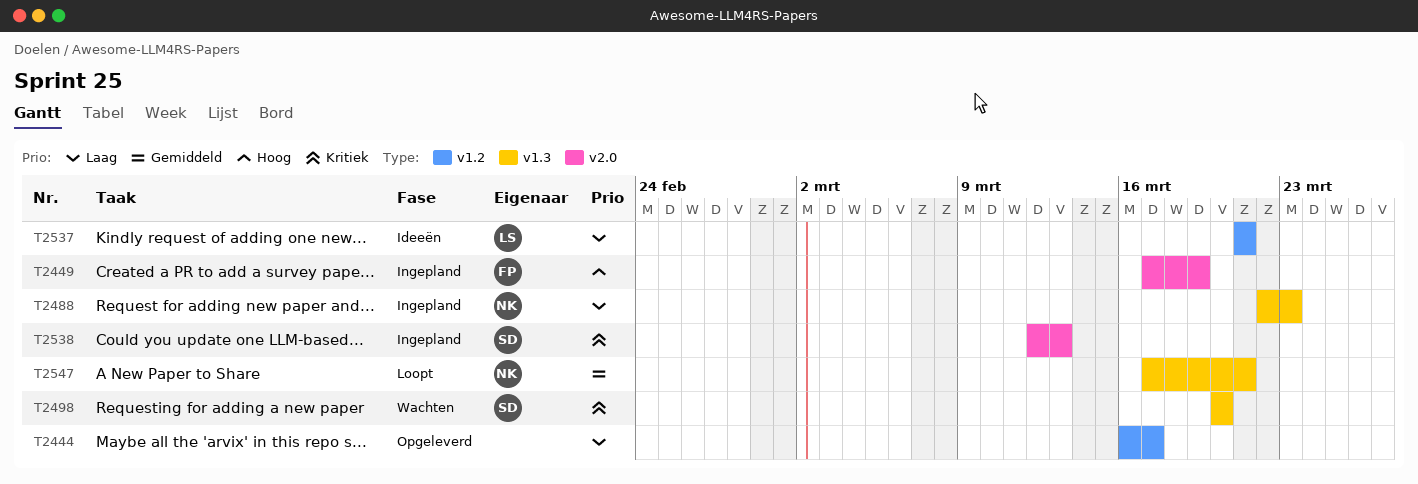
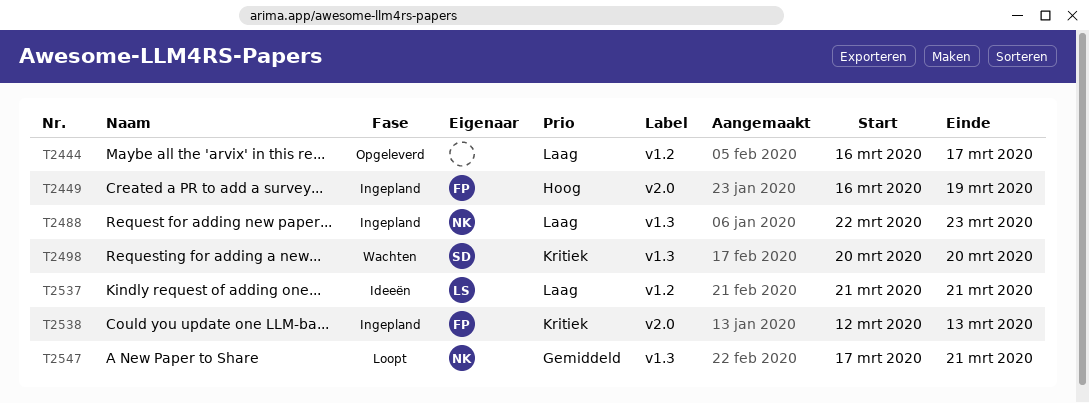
T2449, start: Mar 17 -> Mar 16
T2538, owner: SD -> FP

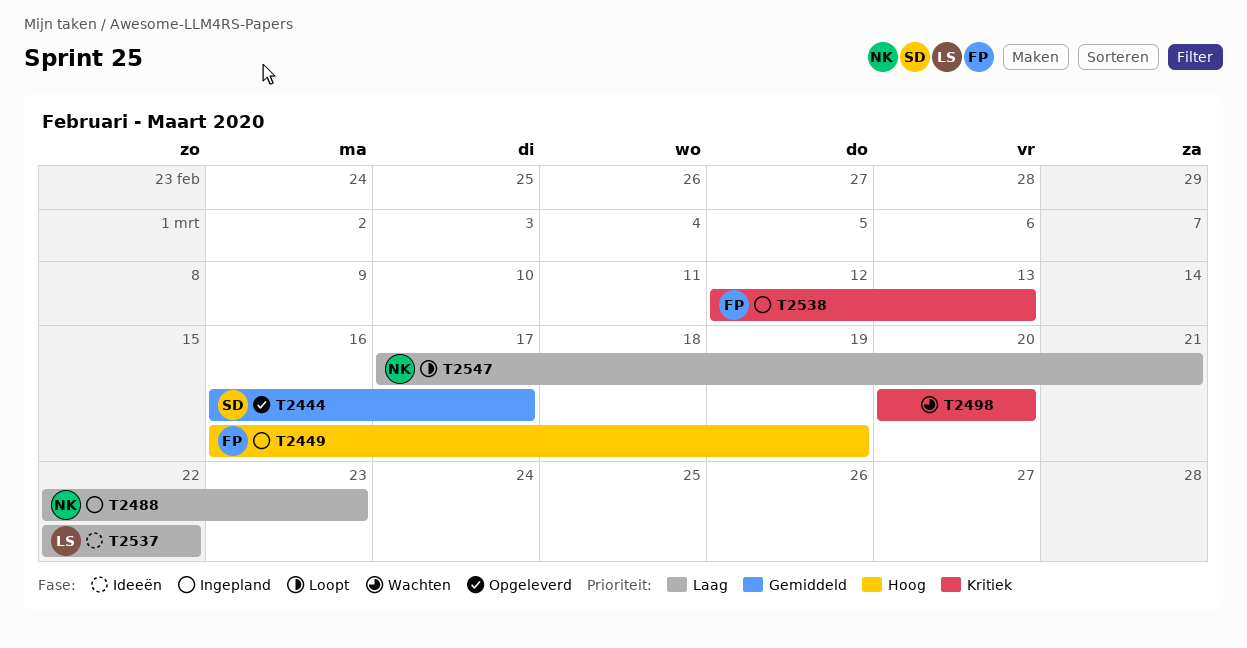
T2444, owner: none -> SD
T2444, priority: Laag -> Gemiddeld
T2498, owner: SD -> none
T2537, start: Mar 21 -> Mar 22
T2537, due: Mar 21 -> Mar 22
T2547, priority: Gemiddeld -> Laag

